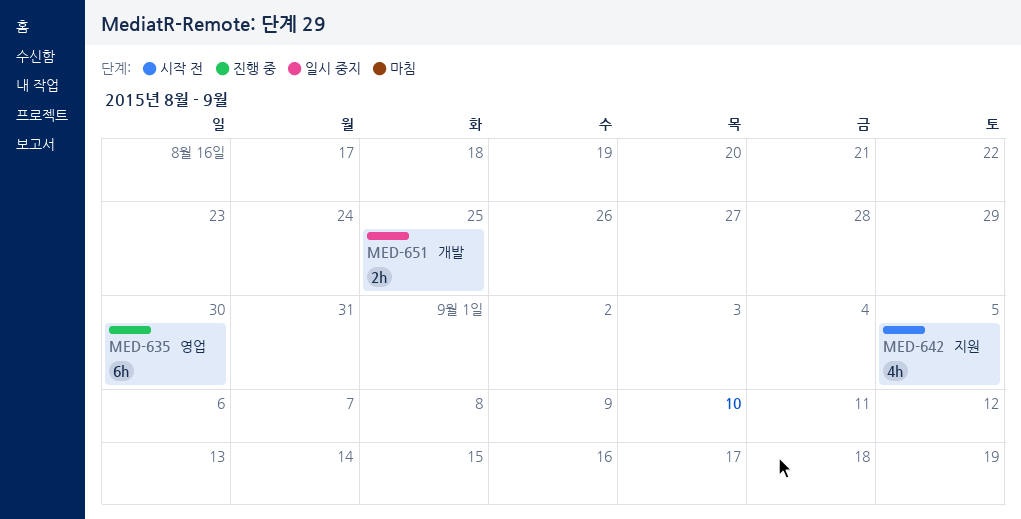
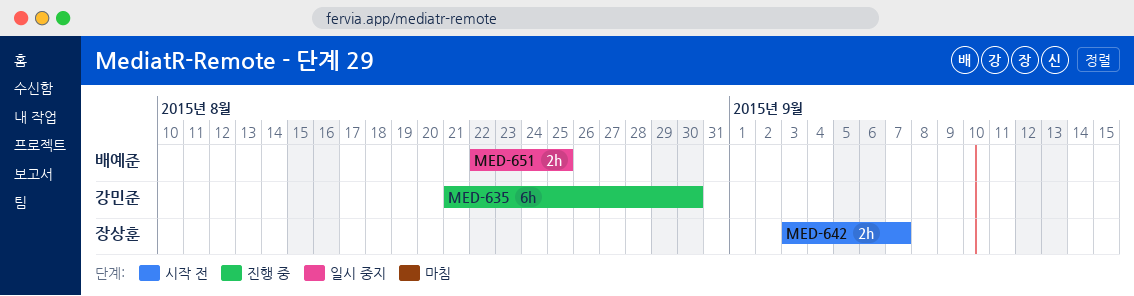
MED-642, estimate: 4h -> 2h
MED-642, due: Sep 5 -> Sep 7

